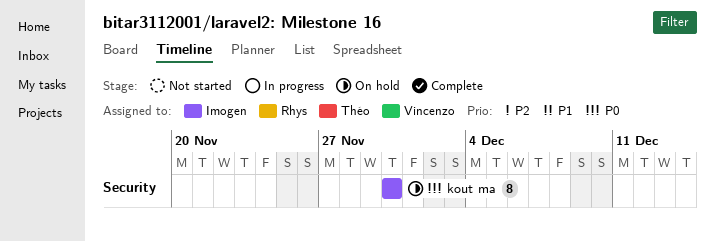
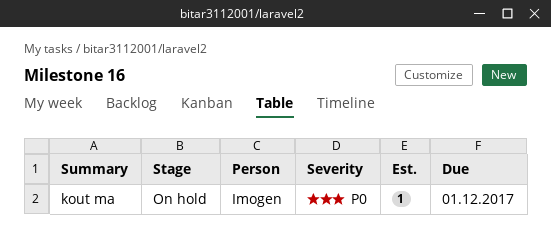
kout ma, estimate: 8 -> 1
kout ma, due: Nov 30 -> Dec 1

